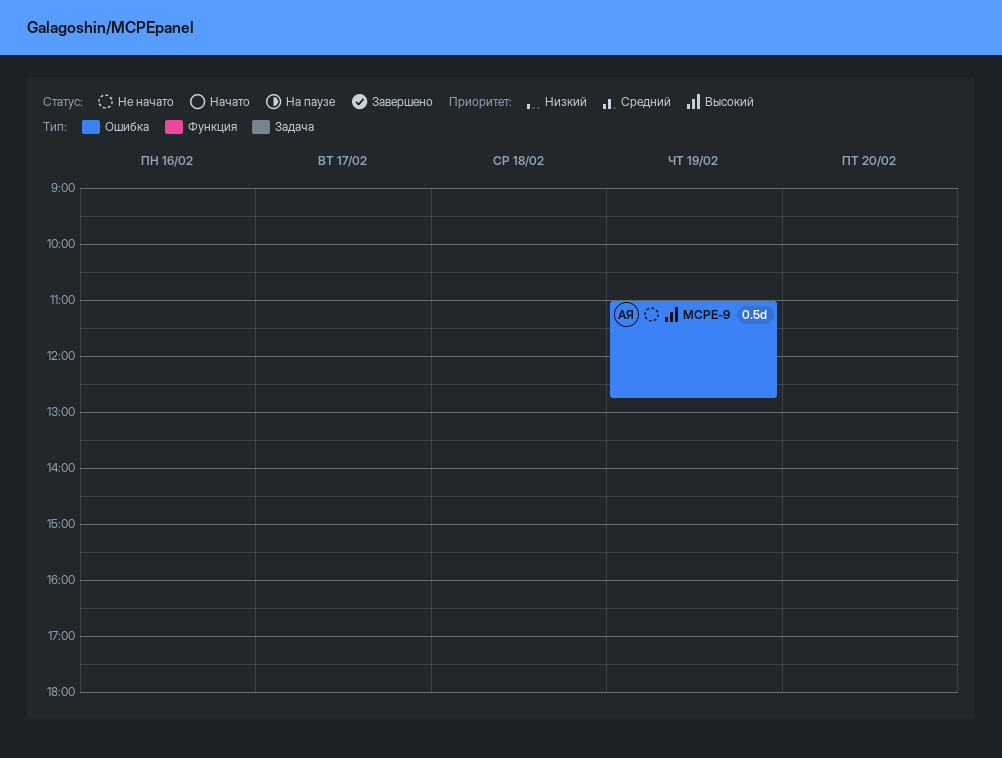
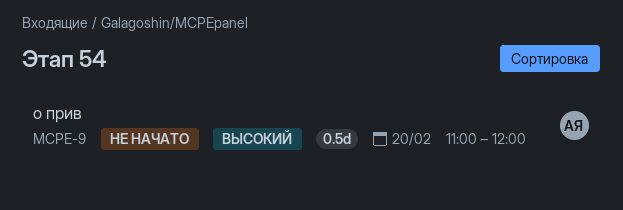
MCPE-9, day: Feb 19 -> Feb 20
MCPE-9, ends: 12:45 -> 12:00

